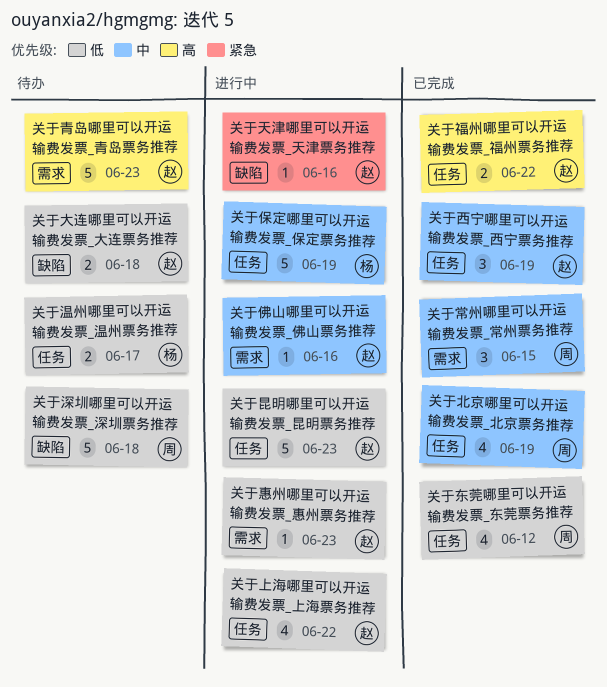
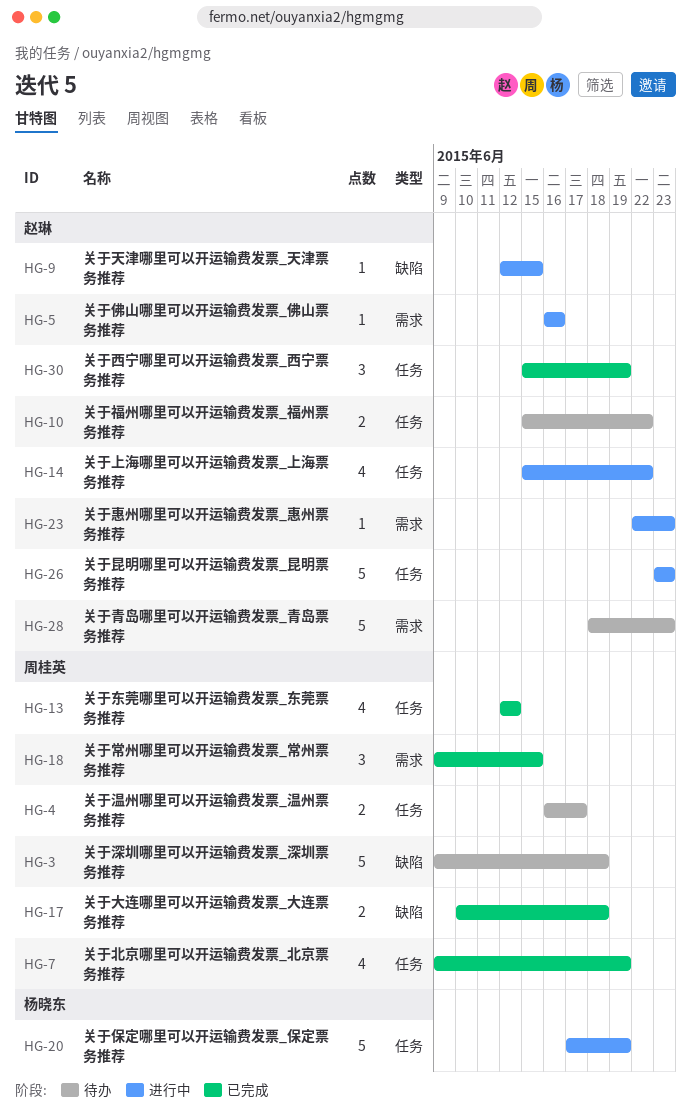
关于大连哪里可以开运输费发票_大连票务推荐, status: 待办 -> 已完成
关于大连哪里可以开运输费发票_大连票务推荐, owner: 赵琳 -> 周桂英
关于天津哪里可以开运输费发票_天津票务推荐, due: Jun 16 -> Jun 15
关于温州哪里可以开运输费发票_温州票务推荐, owner: 杨晓东 -> 周桂英
关于福州哪里可以开运输费发票_福州票务推荐, status: 已完成 -> 待办

